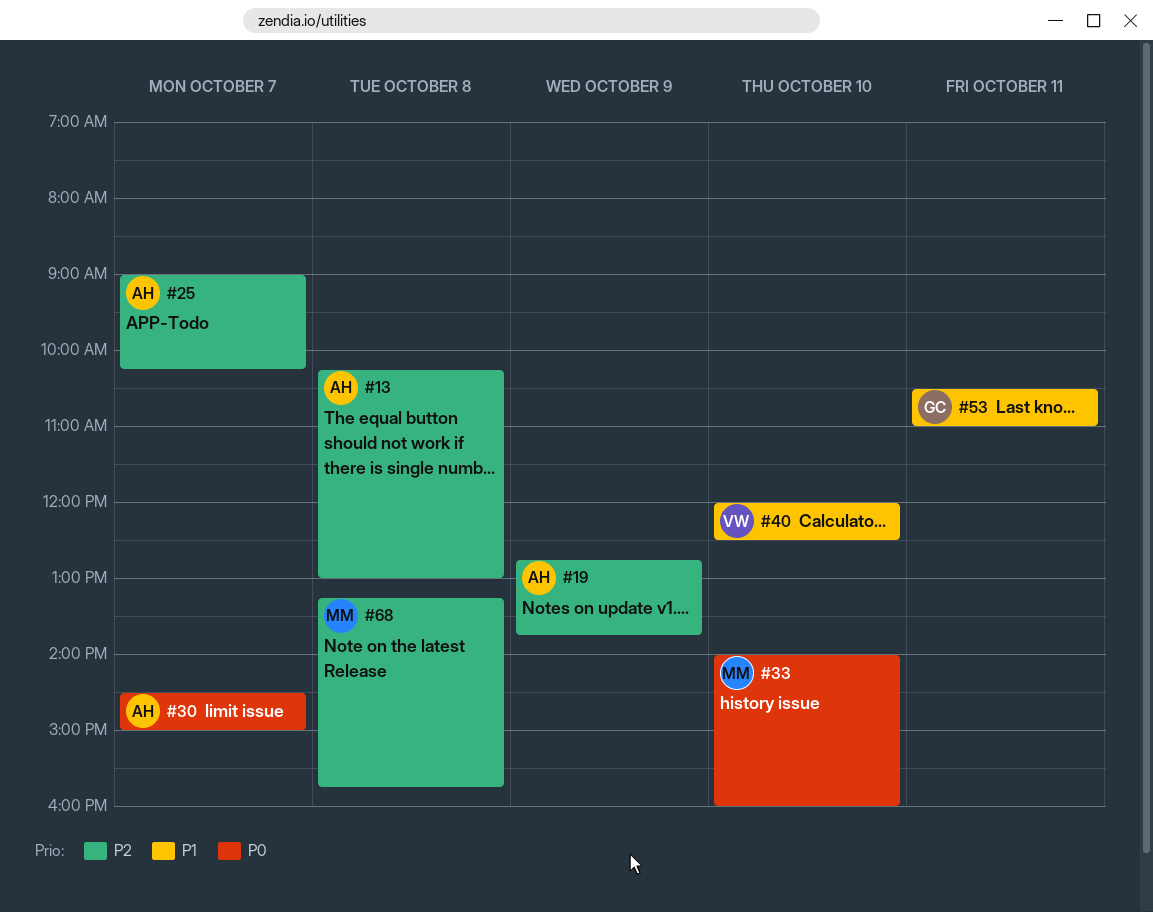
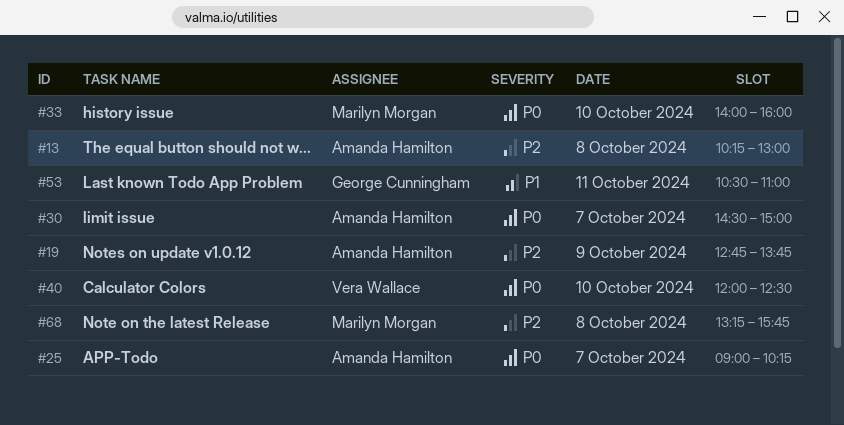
#25, priority: P2 -> P0
#40, priority: P1 -> P0

